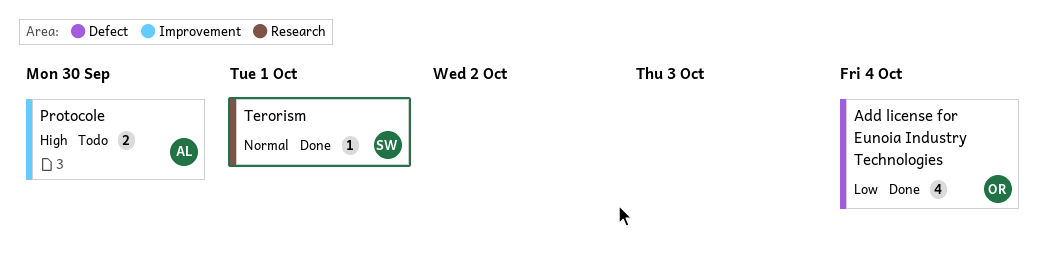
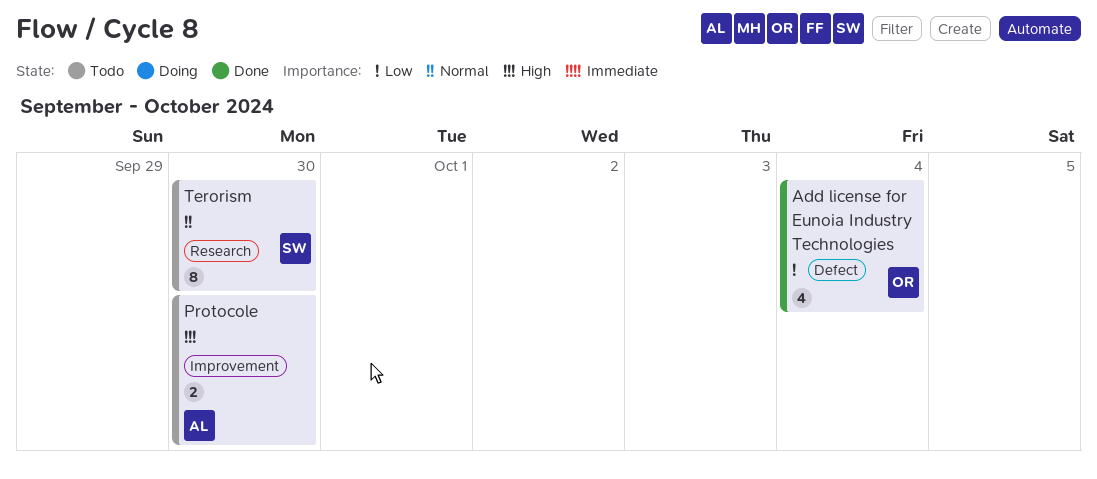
Terorism, status: Done -> Todo
Terorism, estimate: 1 -> 8
Terorism, due: Oct 1 -> Sep 30

